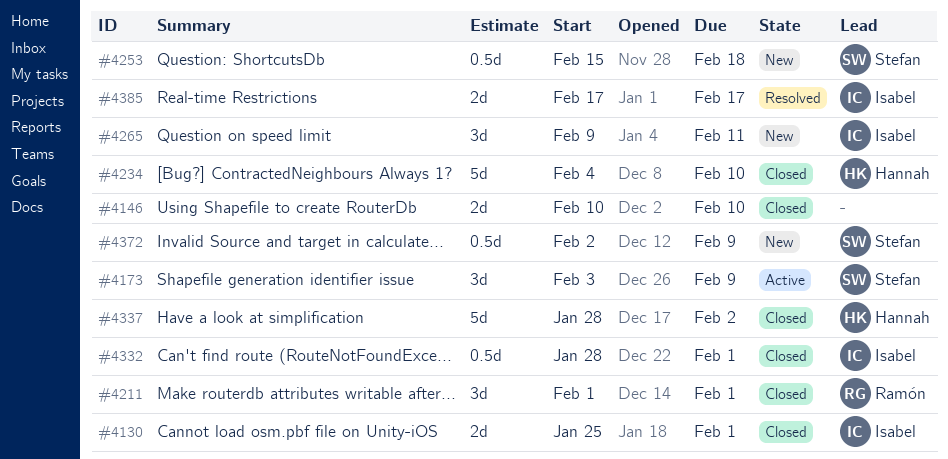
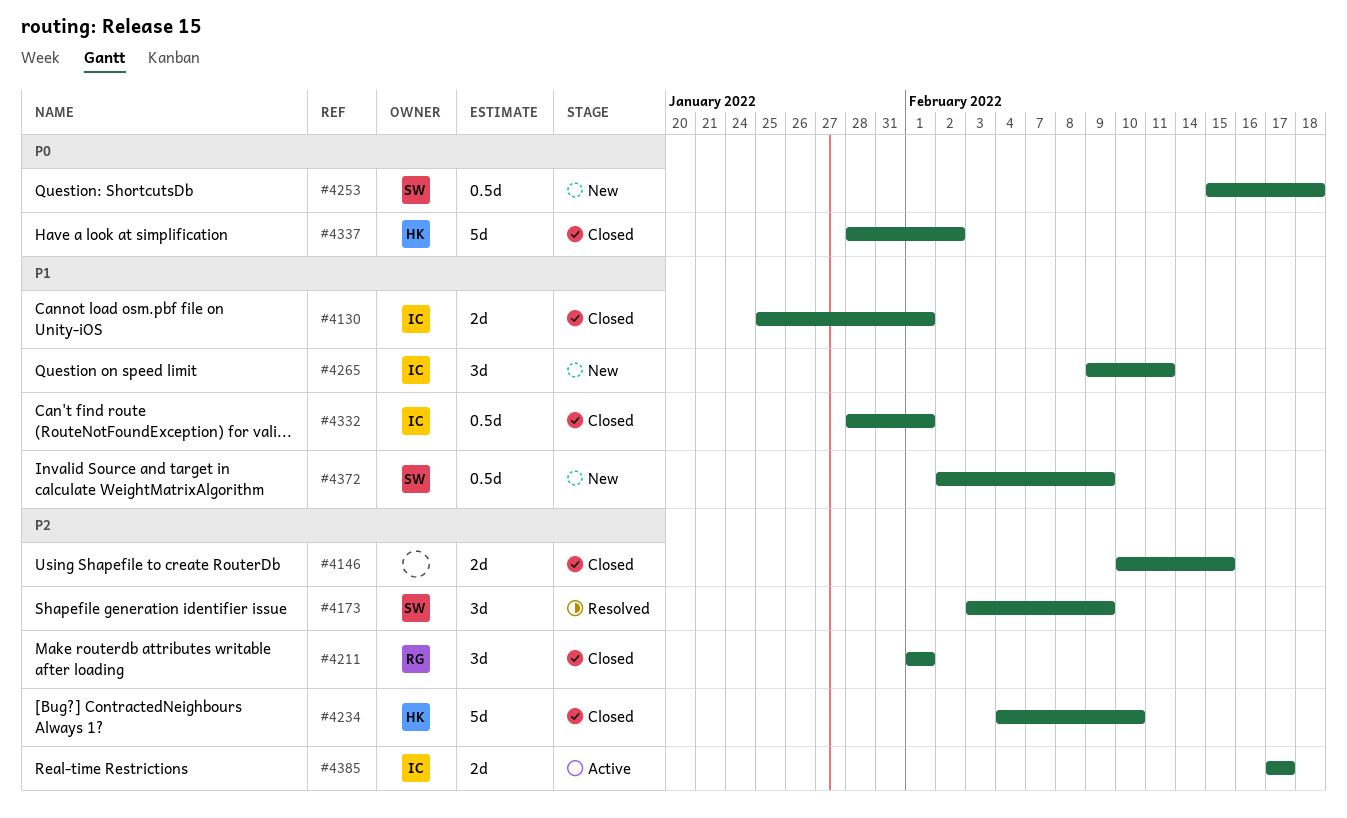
#4146, due: Feb 10 -> Feb 15
#4173, status: Active -> Resolved
#4385, status: Resolved -> Active

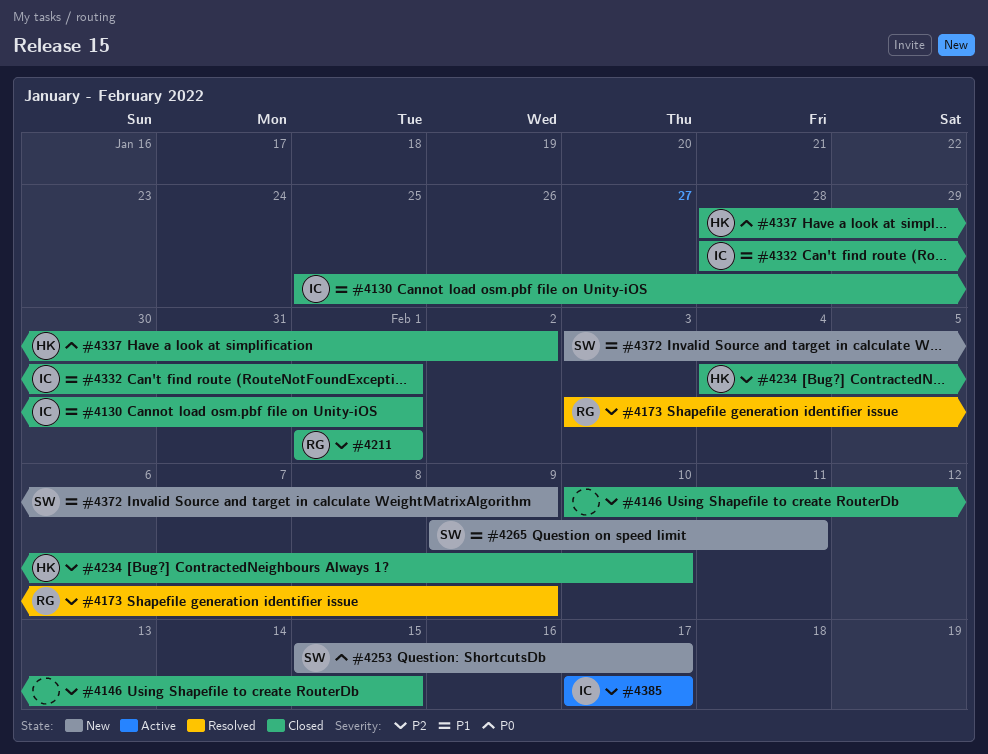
#4173, owner: SW -> RG
#4253, due: Feb 18 -> Feb 17
#4265, owner: IC -> SW
#4372, start: Feb 2 -> Feb 3

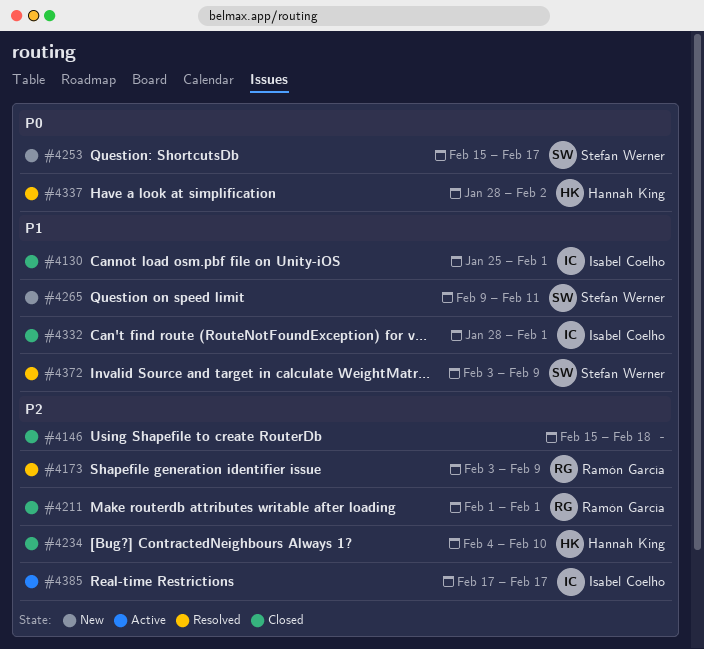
#4146, start: Feb 10 -> Feb 15
#4146, due: Feb 15 -> Feb 18
#4337, status: Closed -> Resolved
#4372, status: New -> Resolved

